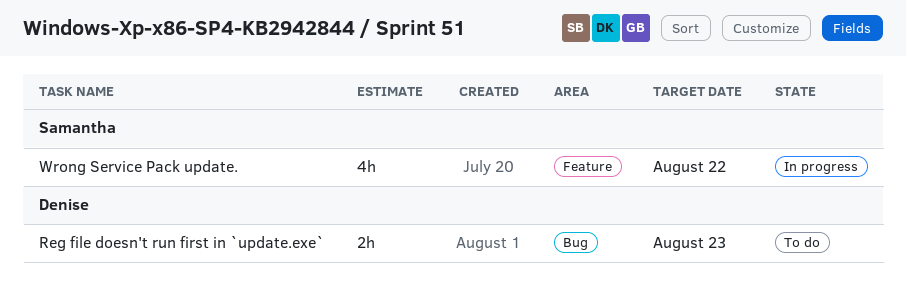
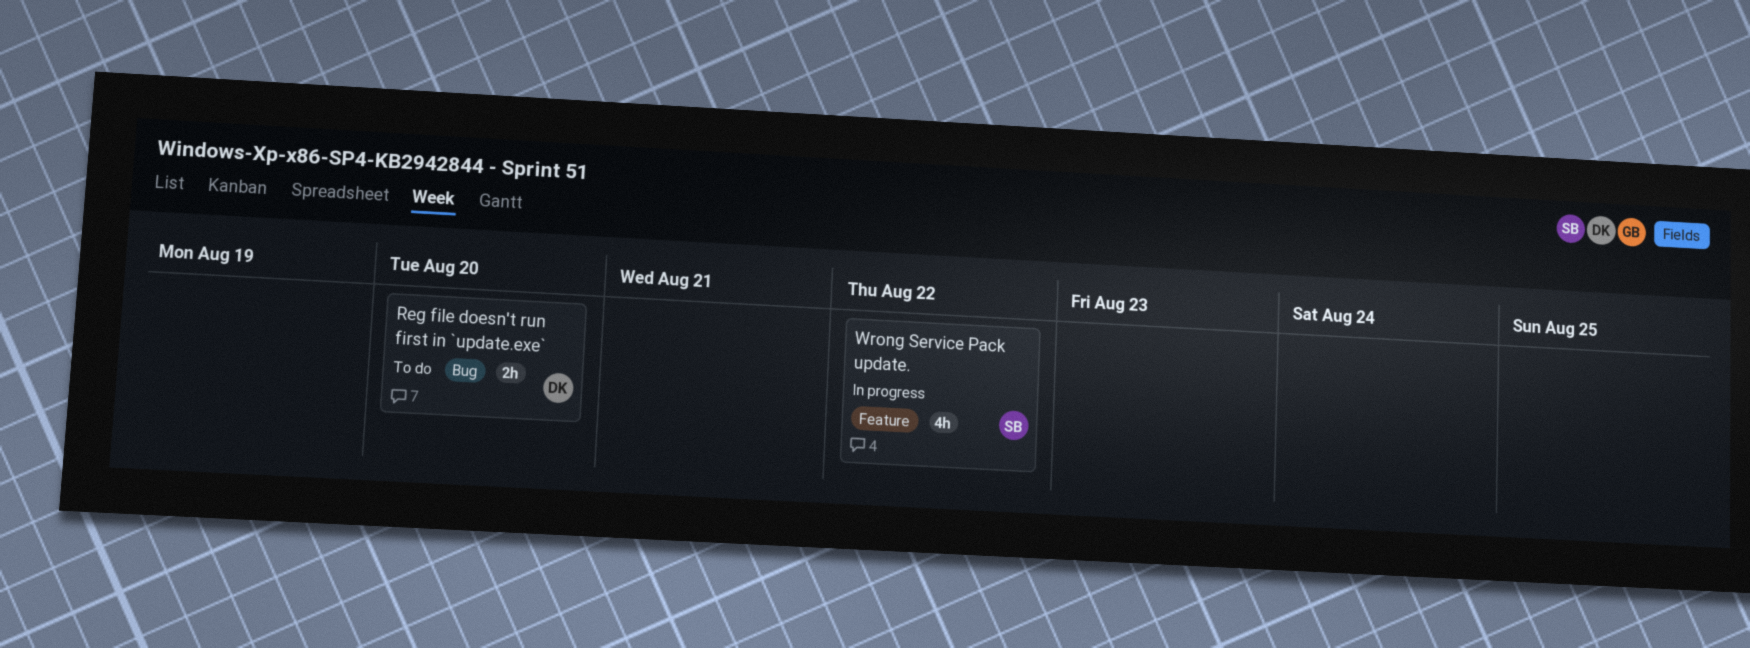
Reg file doesn't run first in `update.exe`, due: Aug 23 -> Aug 20

